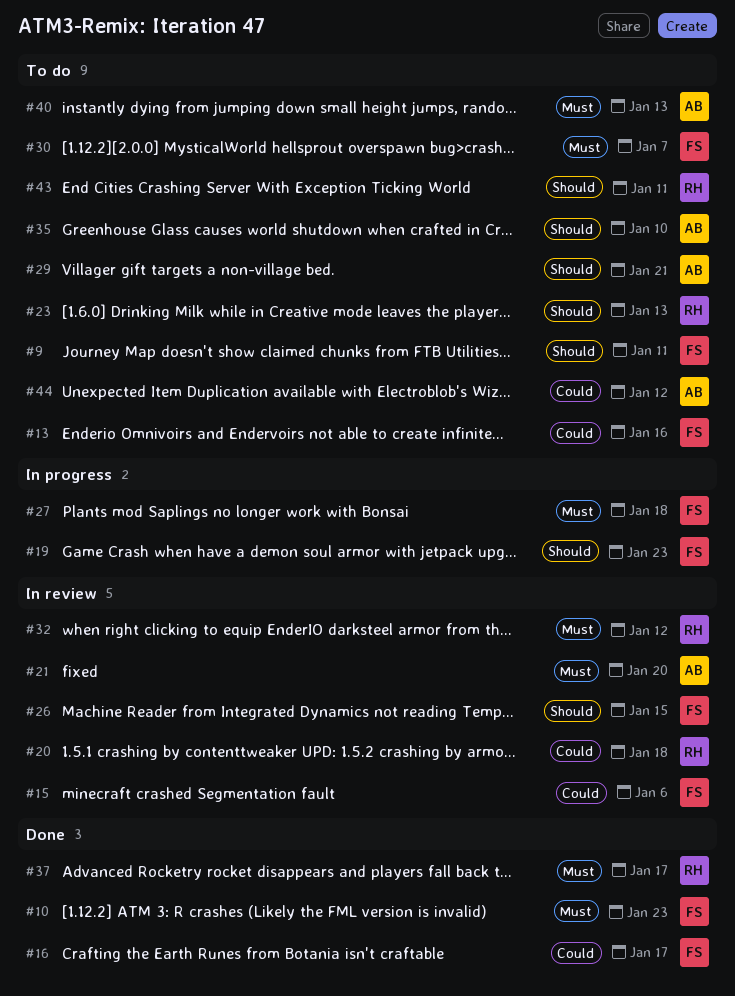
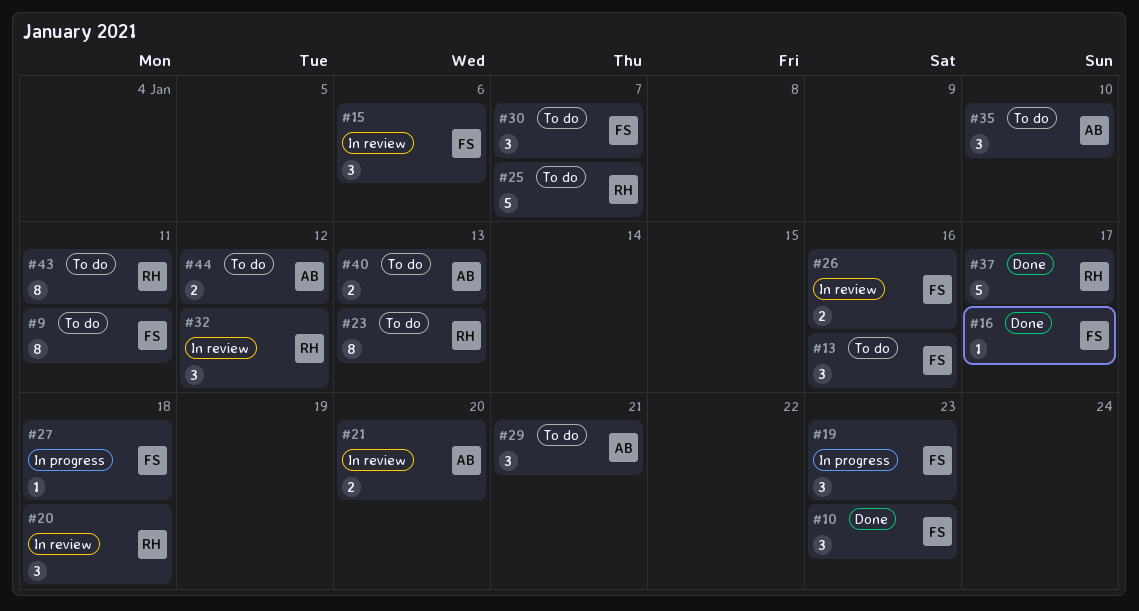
#25: none -> present
#26, due: Jan 15 -> Jan 16

